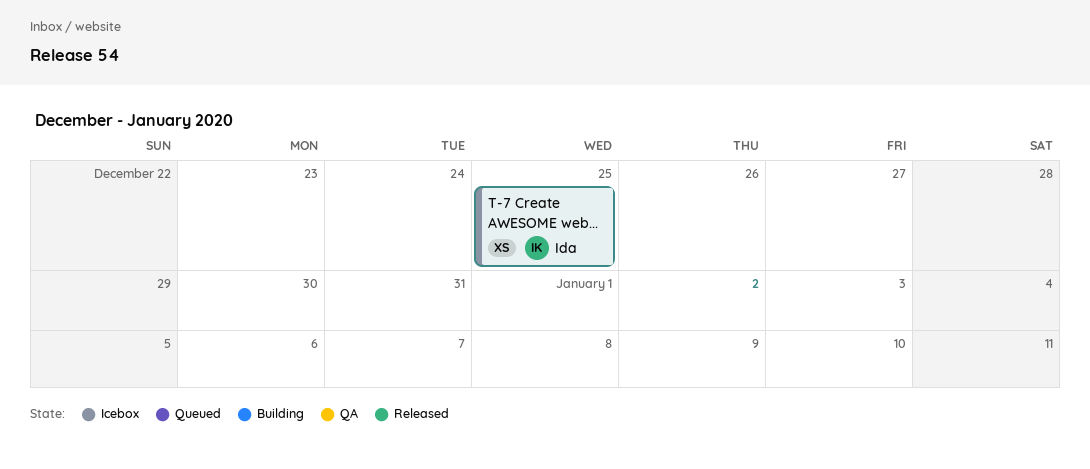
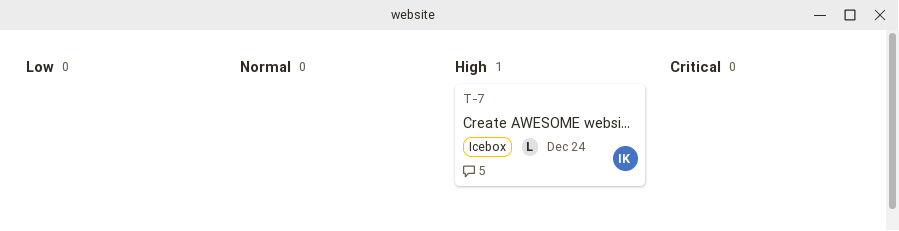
T-7, estimate: XS -> L
T-7, due: Dec 25 -> Dec 24

